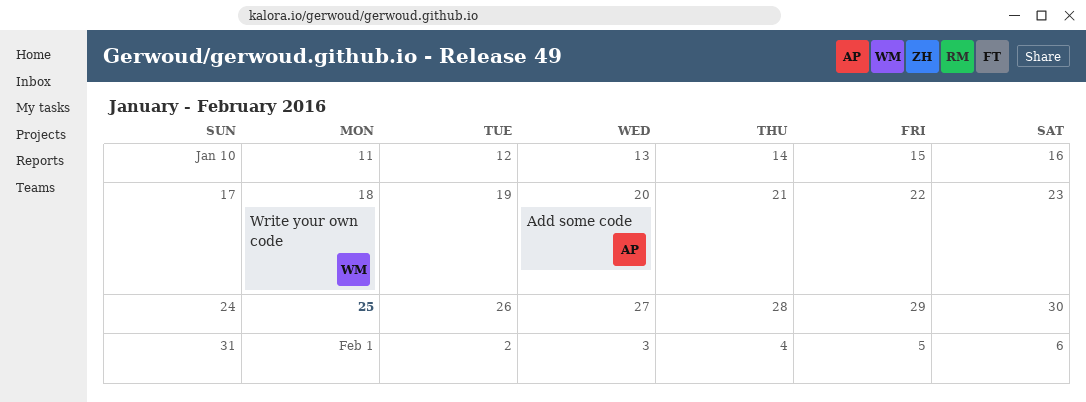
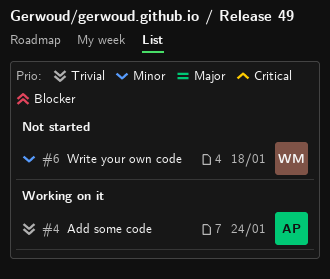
Add some code, due: Jan 20 -> Jan 24

